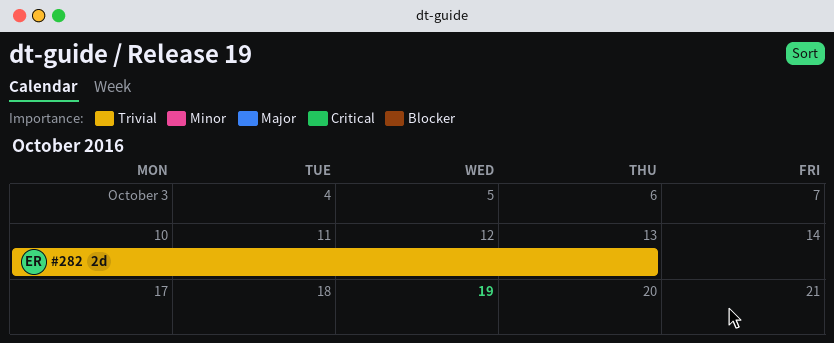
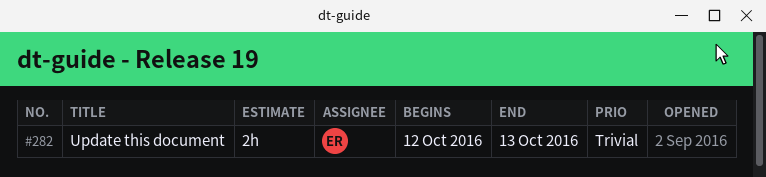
#282, estimate: 2d -> 2h
#282, start: Oct 10 -> Oct 12

